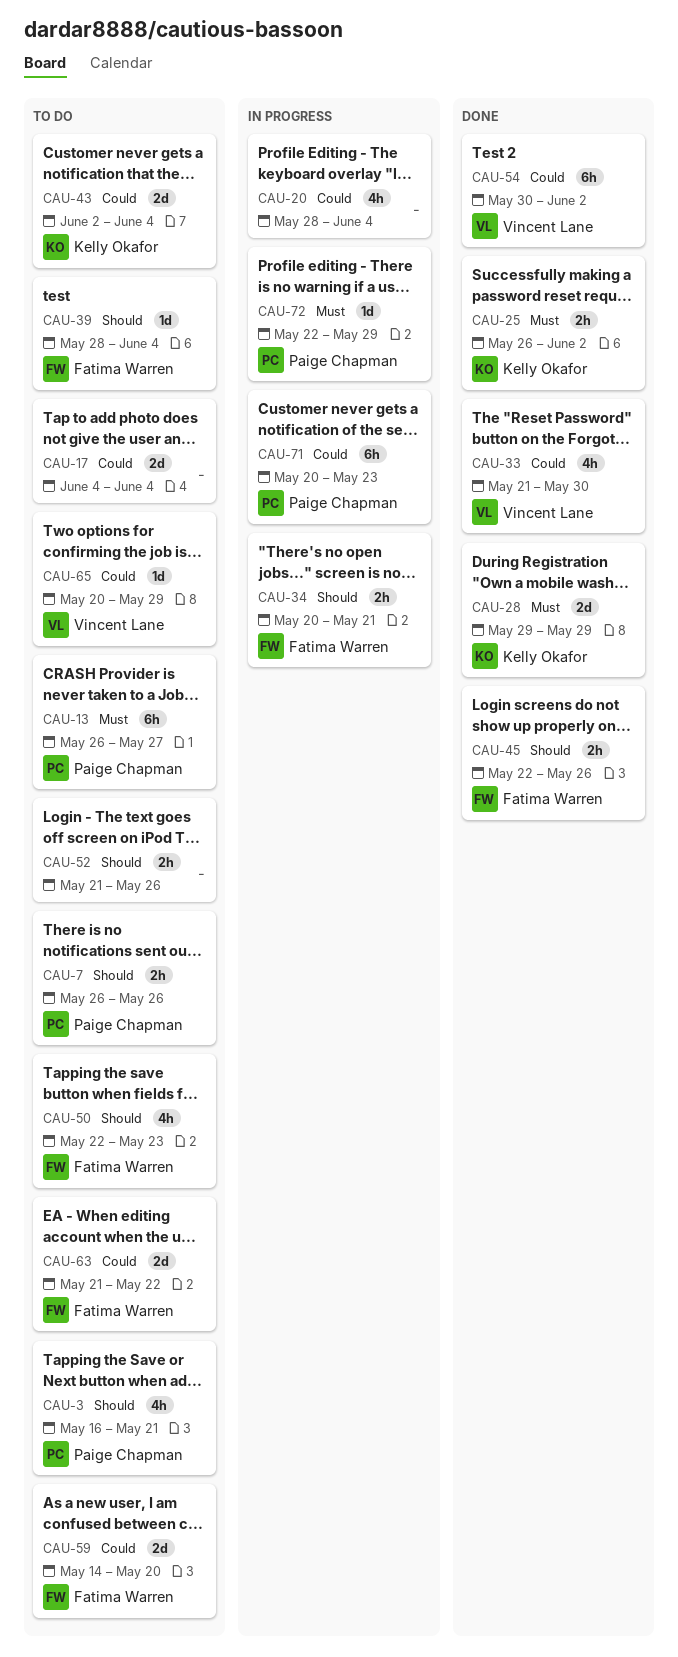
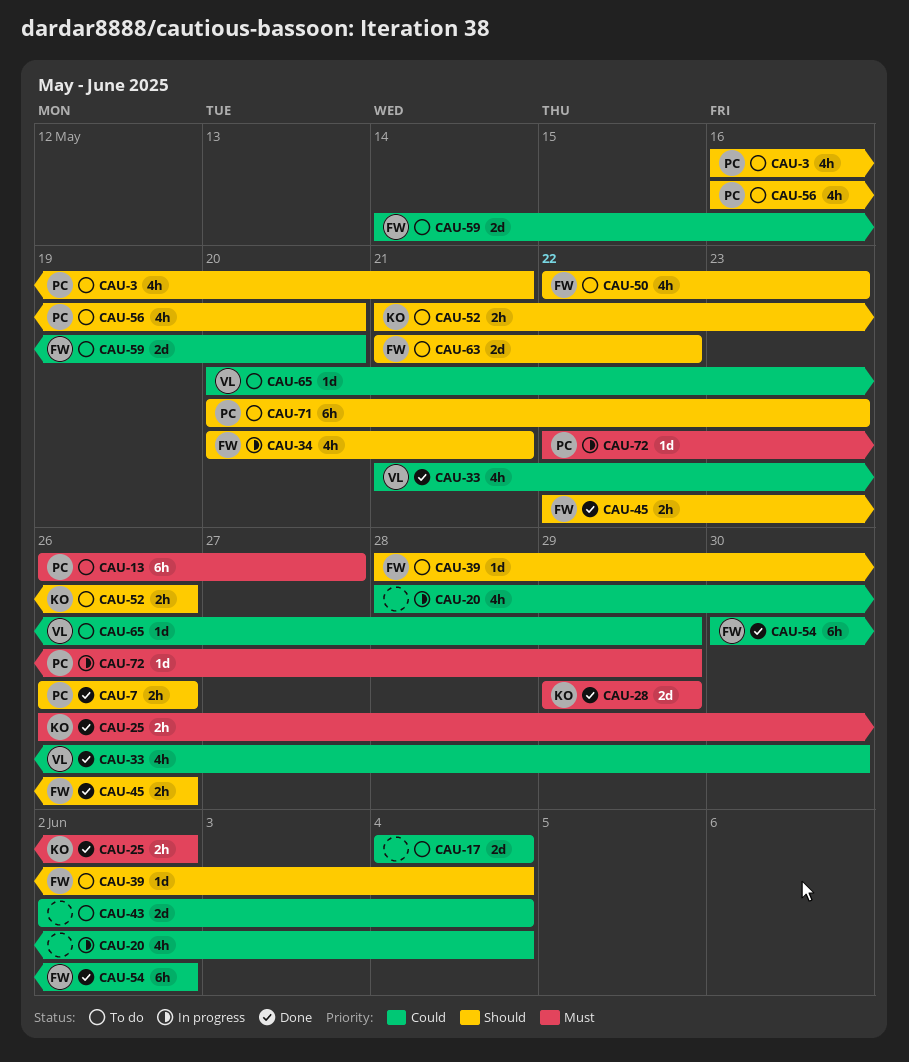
CAU-7, status: To do -> Done
CAU-34, estimate: 2h -> 4h
CAU-43, owner: Kelly Okafor -> none
CAU-52, owner: none -> Kelly Okafor
CAU-54, owner: Vincent Lane -> Fatima Warren
CAU-56: none -> present
CAU-63, priority: Could -> Should
CAU-71, status: In progress -> To do
CAU-71, priority: Could -> Should

